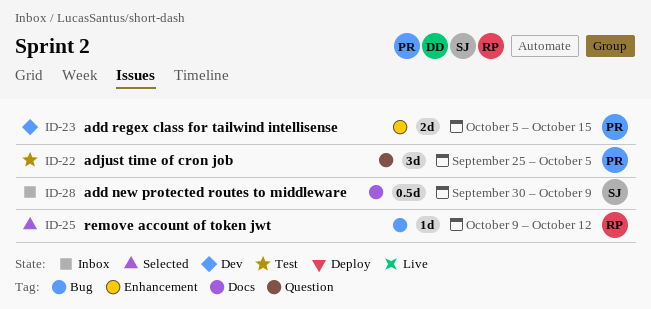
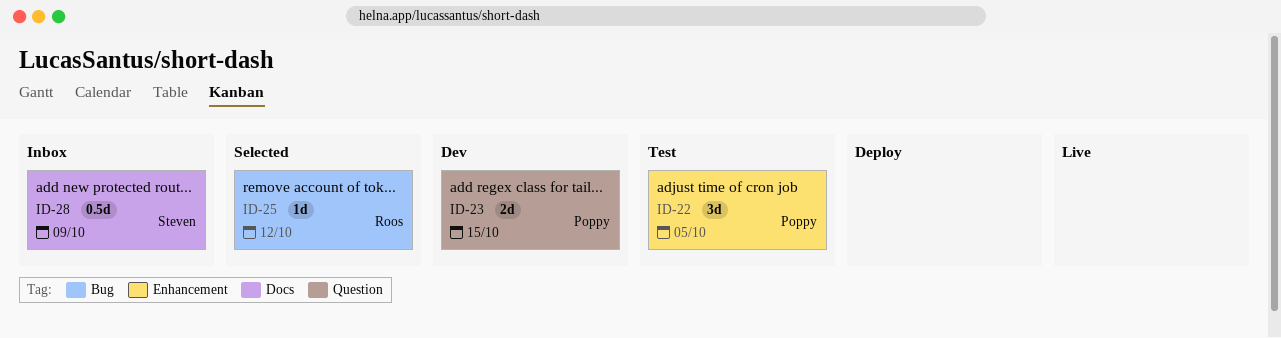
ID-22, label: Question -> Enhancement
ID-23, label: Enhancement -> Question

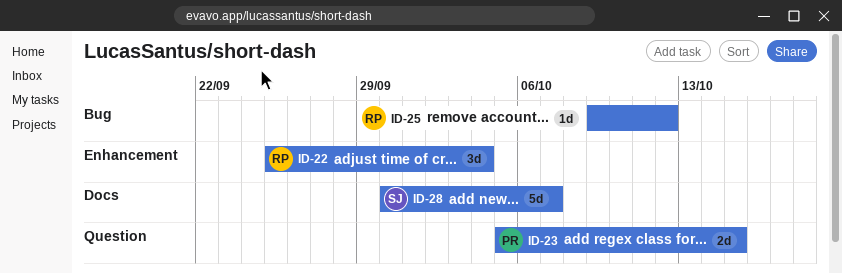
ID-22, owner: Poppy -> Roos
ID-22, due: Oct 5 -> Oct 4
ID-28, estimate: 0.5d -> 5d
ID-28, due: Oct 9 -> Oct 7

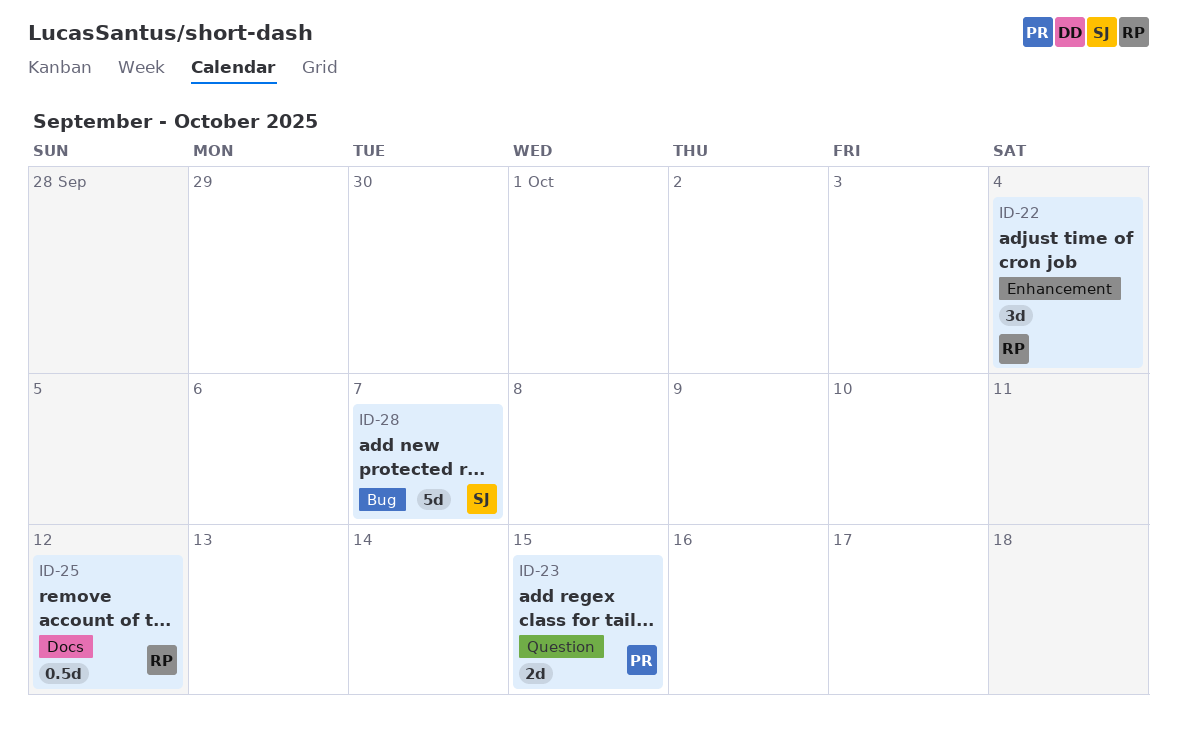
ID-25, label: Bug -> Docs
ID-25, estimate: 1d -> 0.5d
ID-28, label: Docs -> Bug

